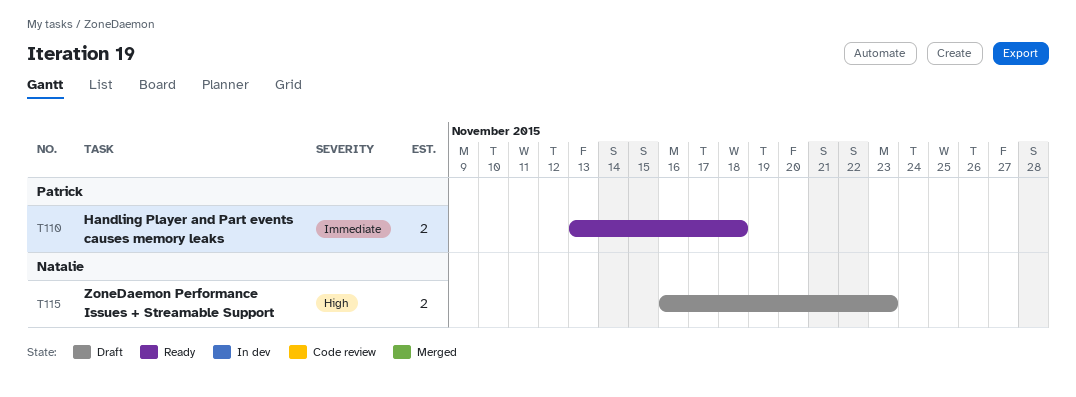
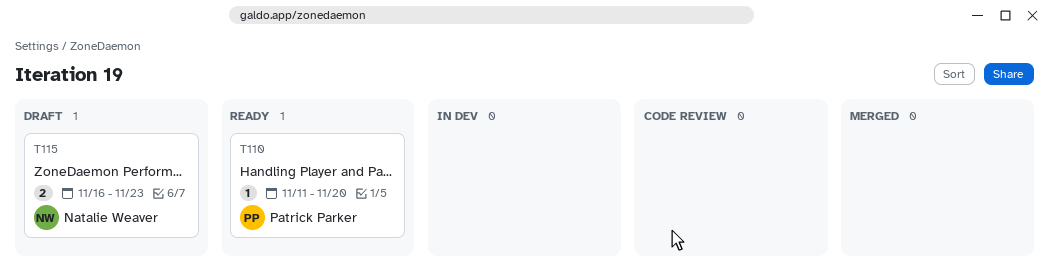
T110, estimate: 2 -> 1
T110, start: Nov 13 -> Nov 11
T110, due: Nov 18 -> Nov 20

